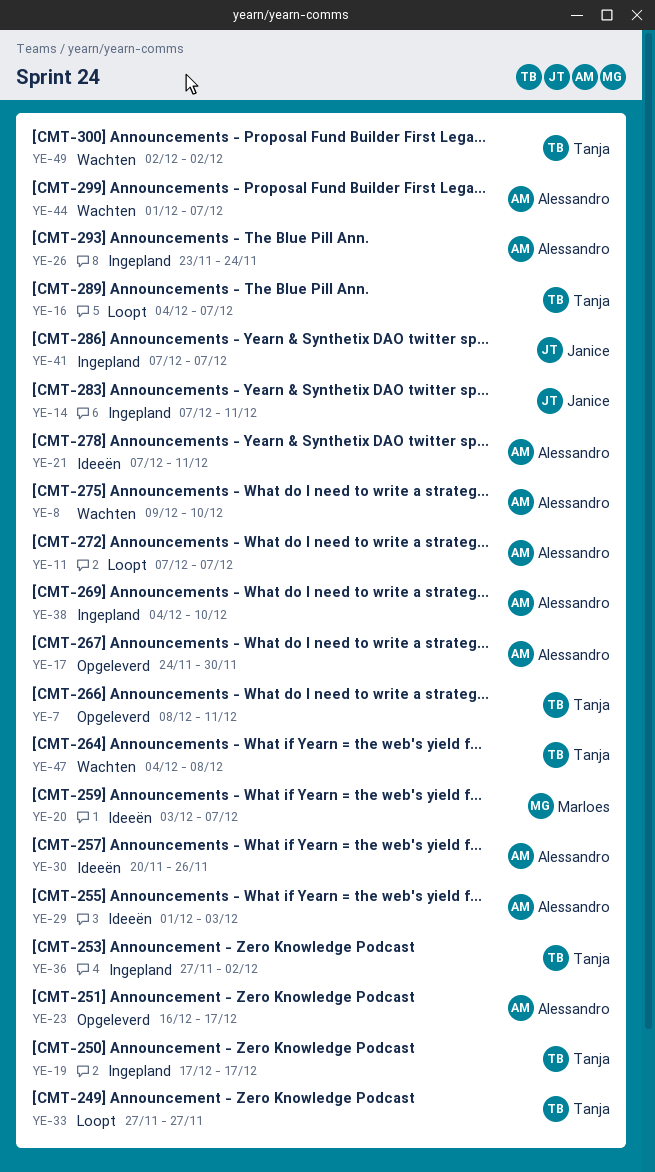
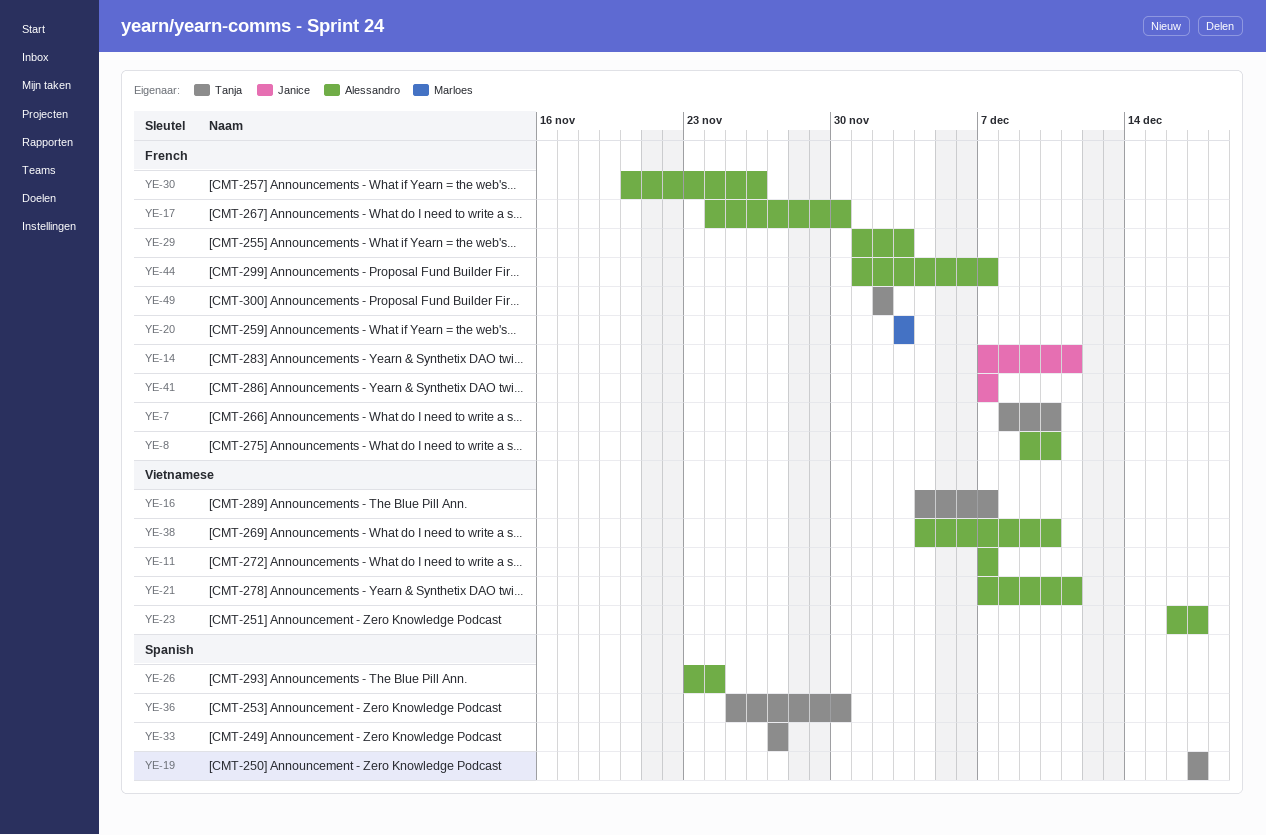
YE-7, due: Dec 11 -> Dec 10
YE-20, due: Dec 7 -> Dec 3
YE-36, start: Nov 27 -> Nov 25
YE-36, due: Dec 2 -> Nov 30
YE-47: present -> none

